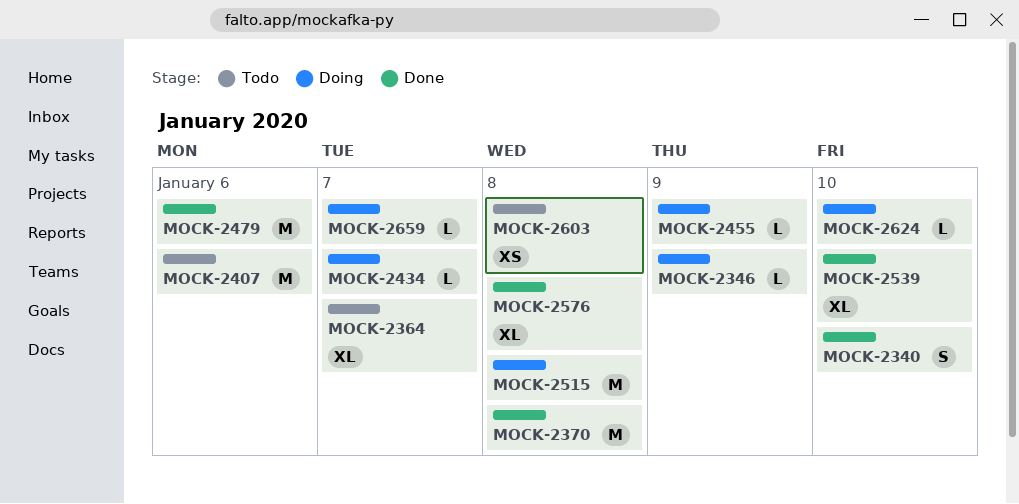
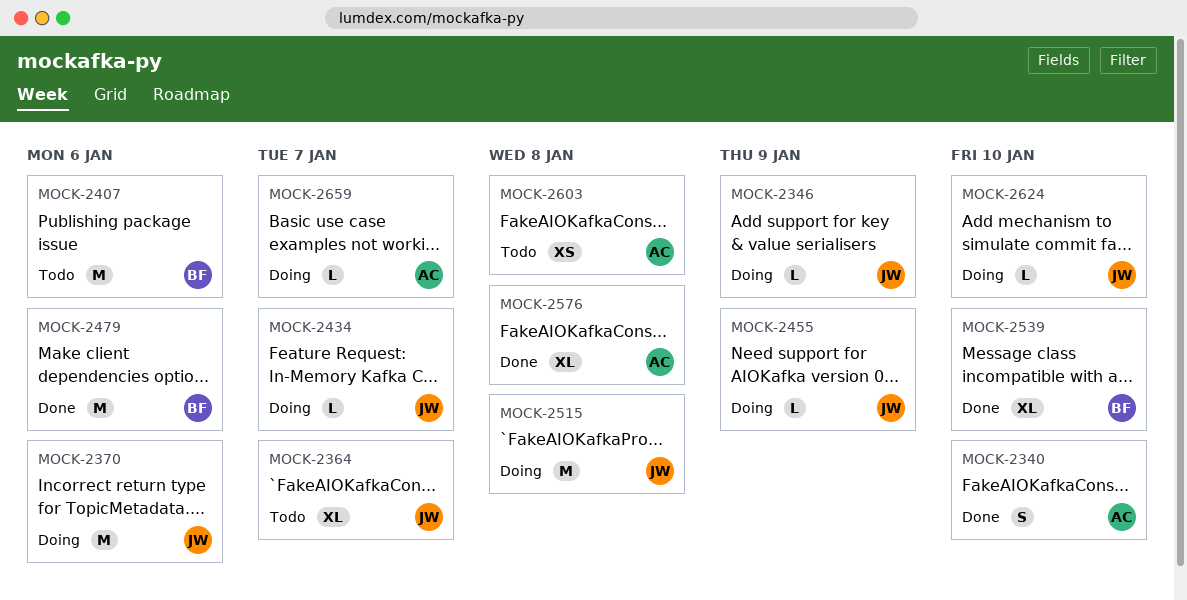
MOCK-2370, status: Done -> Doing
MOCK-2370, due: Jan 8 -> Jan 6

